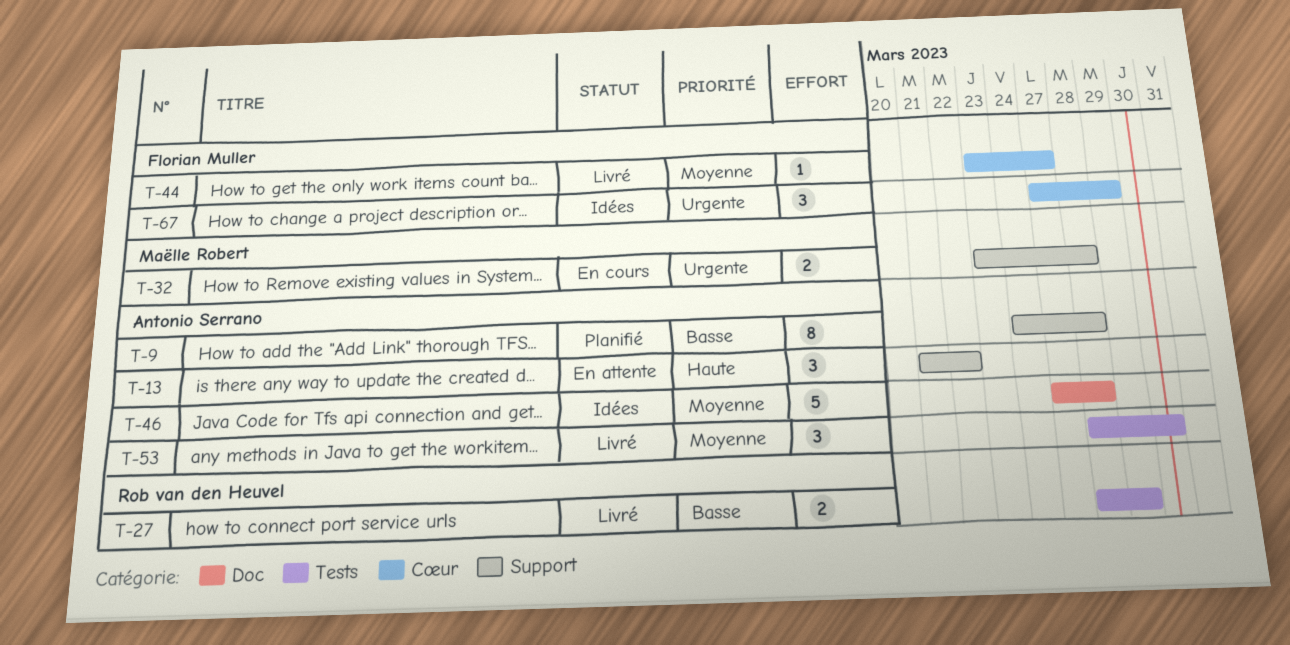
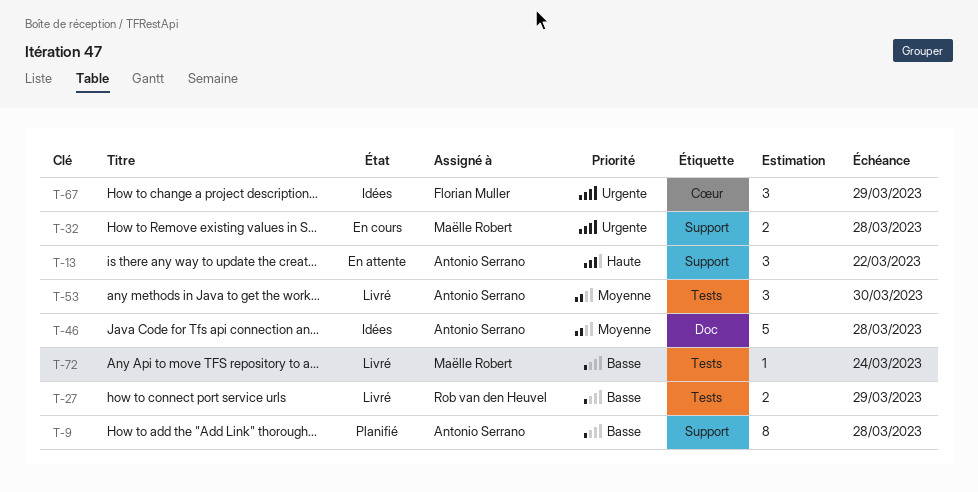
T-44: present -> none
T-72: none -> present

